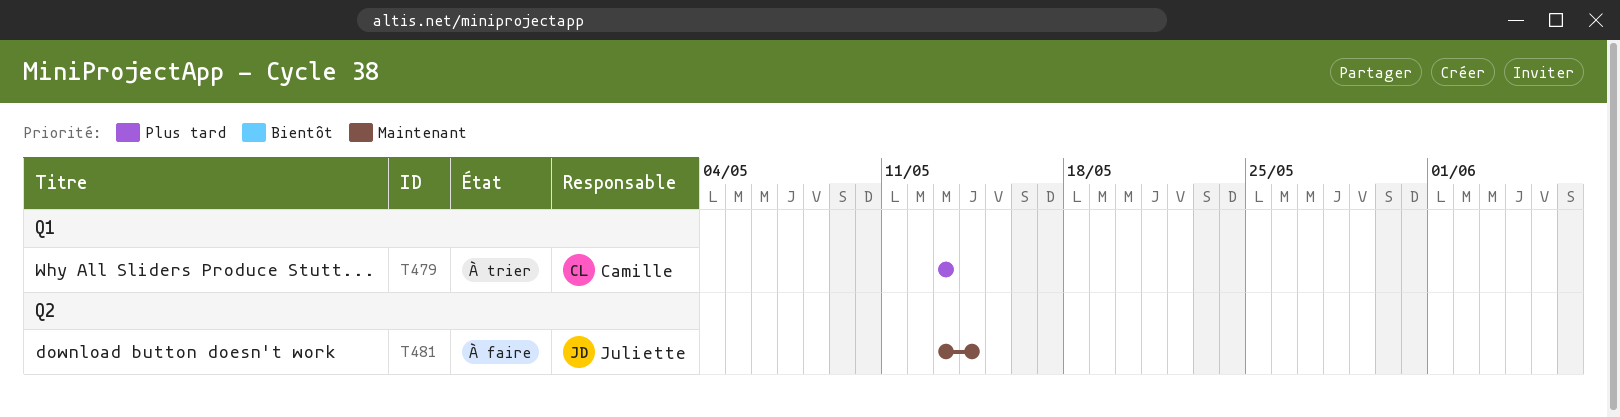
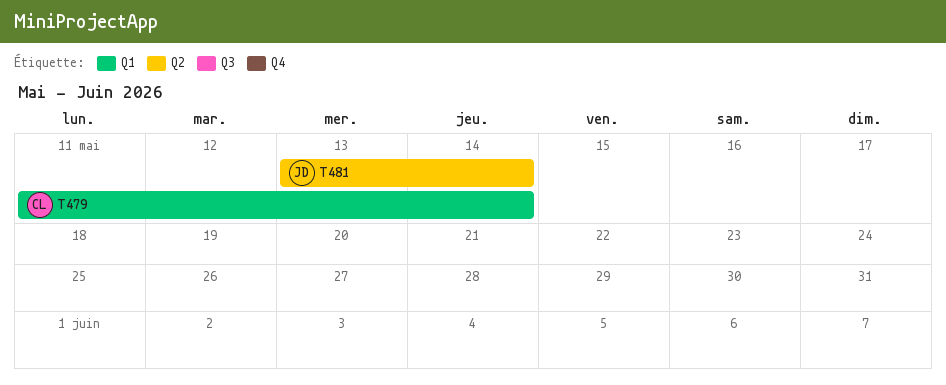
T479, start: May 13 -> May 11
T479, due: May 13 -> May 14

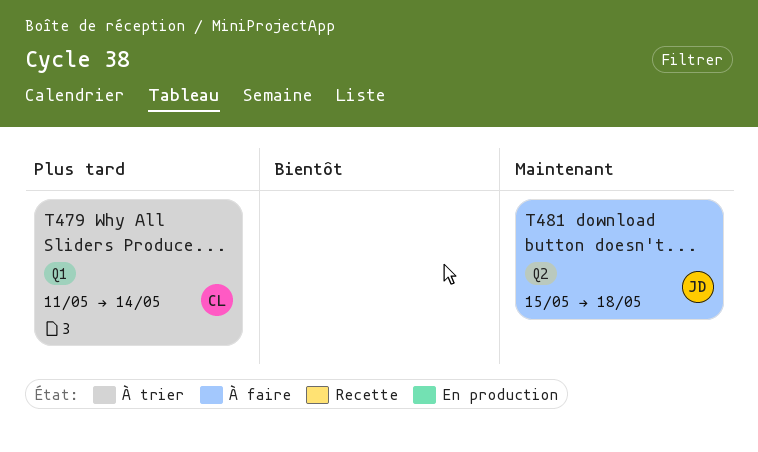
T481, start: May 13 -> May 15
T481, due: May 14 -> May 18

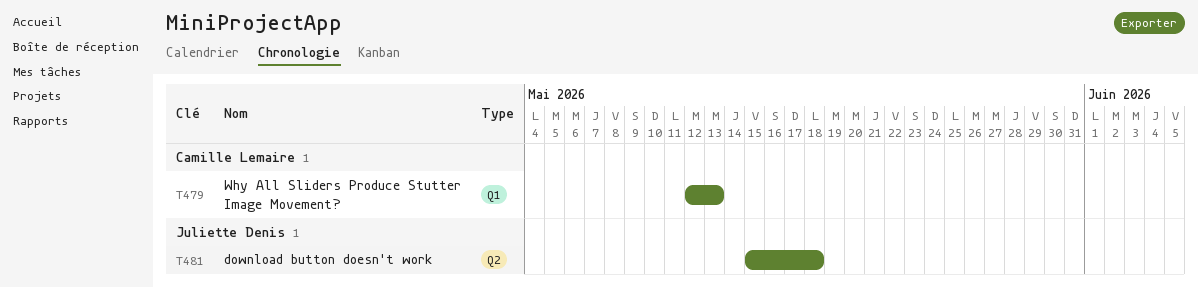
T479, start: May 11 -> May 12
T479, due: May 14 -> May 13

